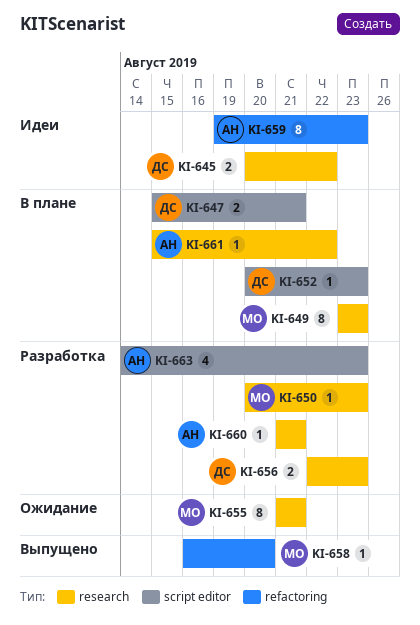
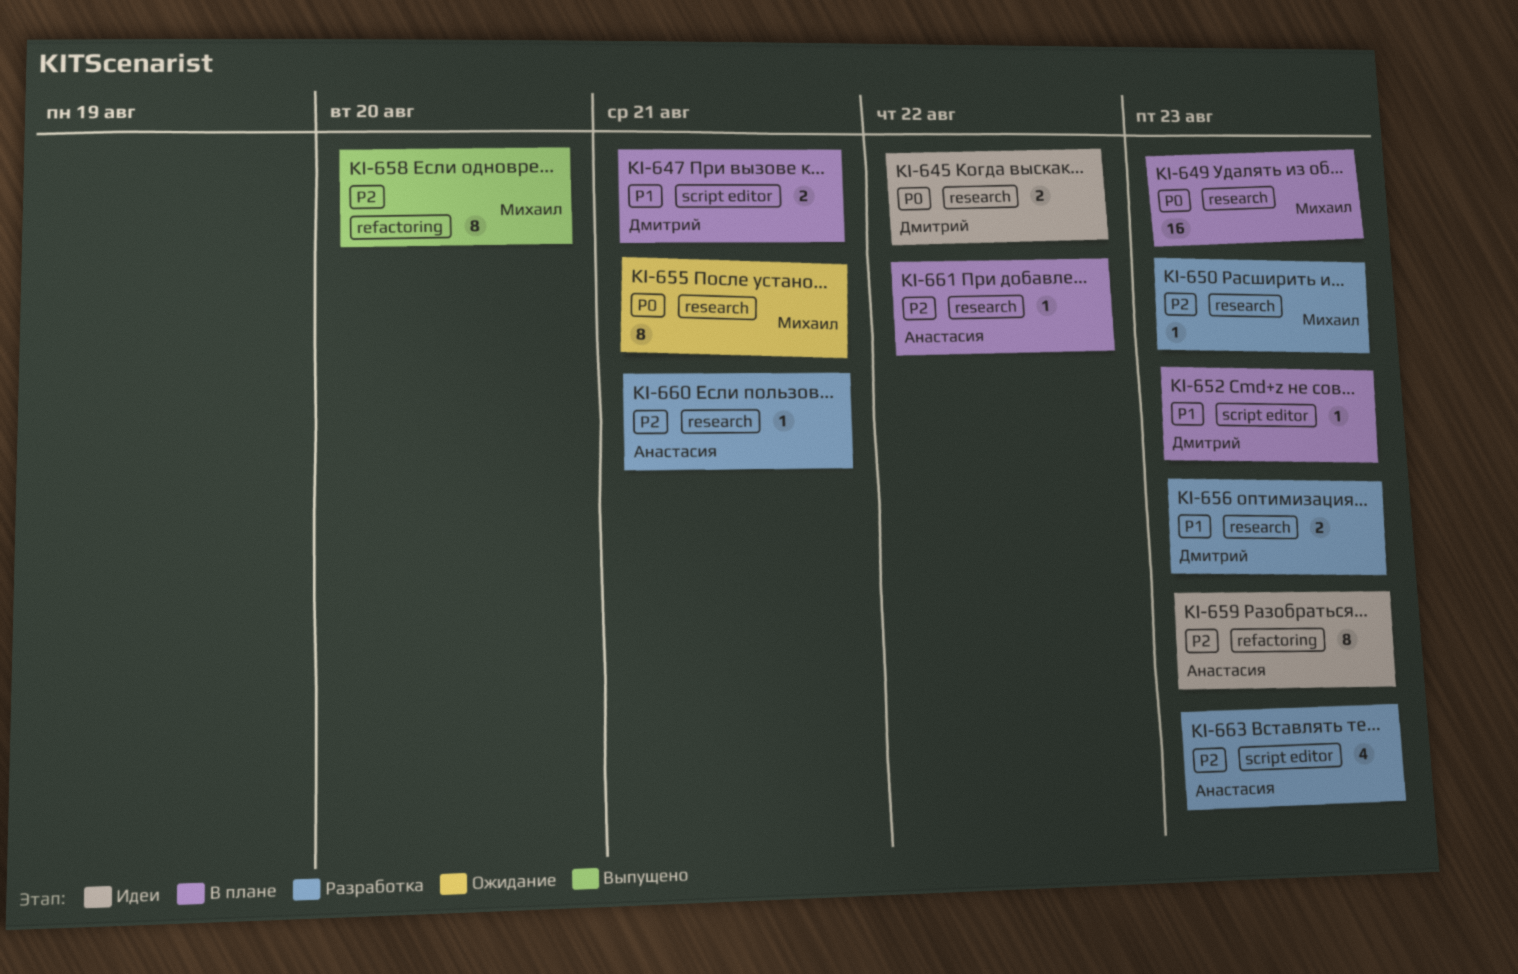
KI-649, estimate: 8 -> 16
KI-658, estimate: 1 -> 8

